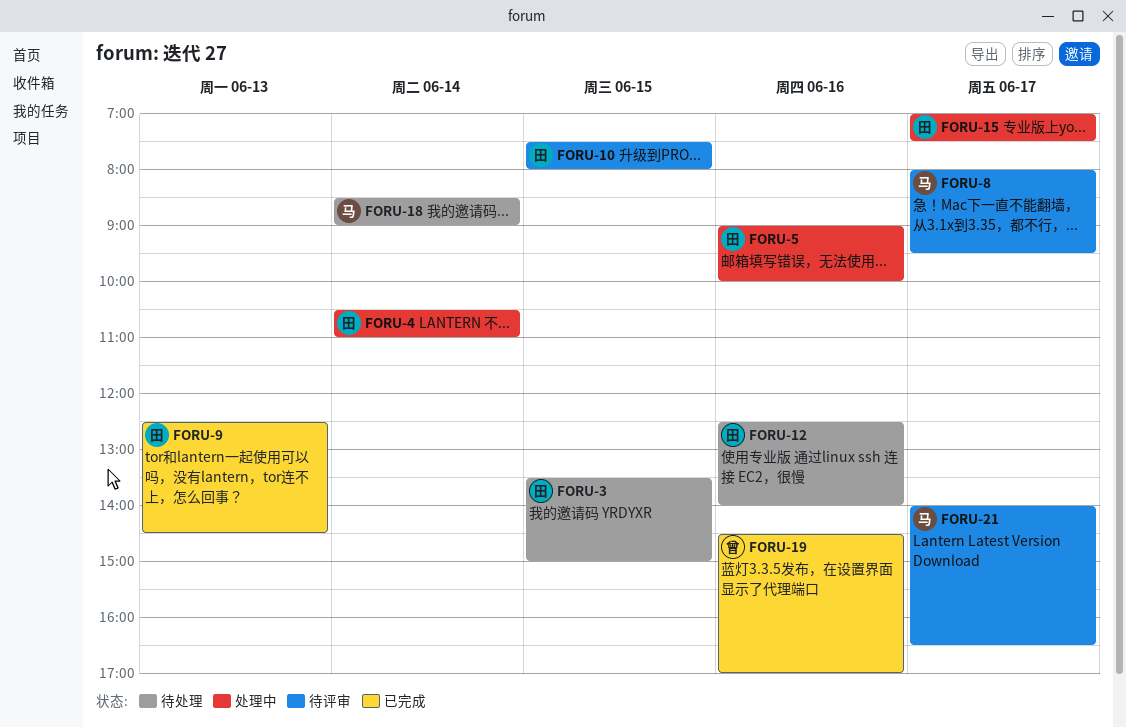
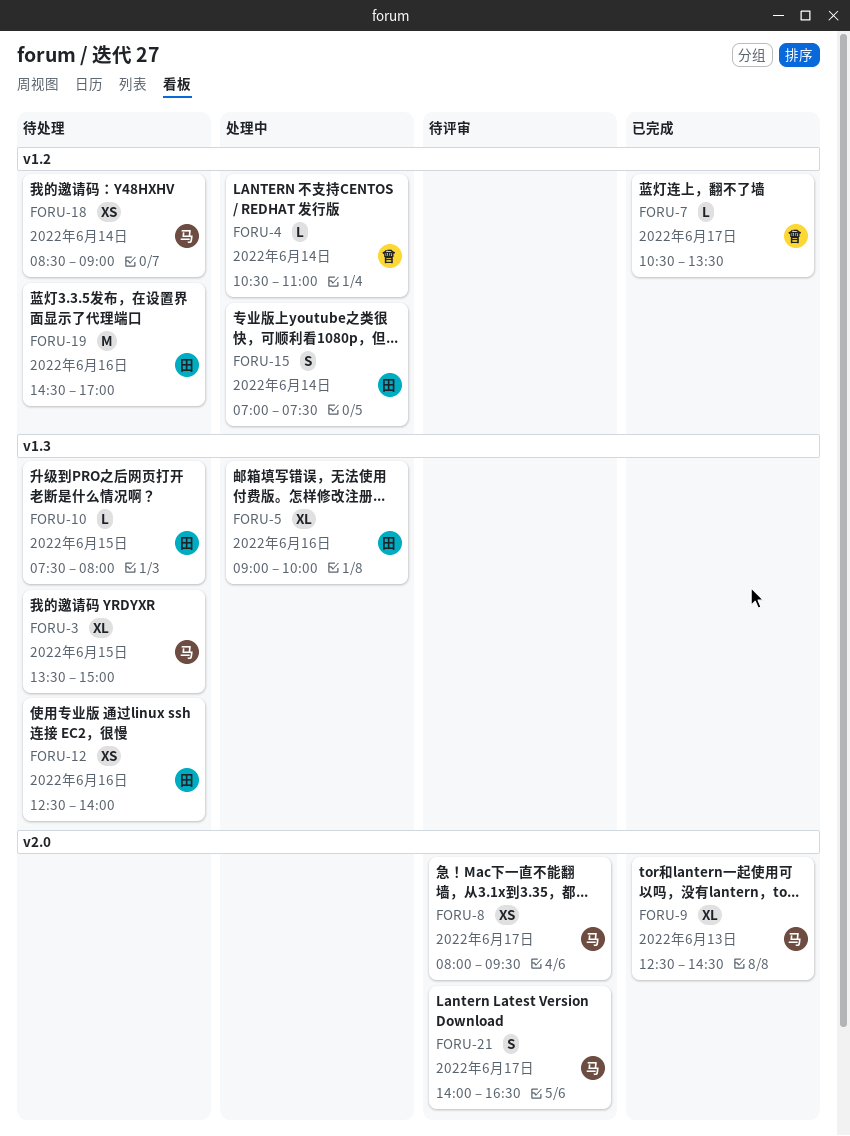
FORU-3, owner: 田 -> 马
FORU-4, owner: 田 -> 曾
FORU-7: none -> present
FORU-9, owner: 田 -> 马
FORU-10, status: 待评审 -> 待处理
FORU-15, day: Jun 17 -> Jun 14
FORU-19, status: 已完成 -> 待处理
FORU-19, owner: 曾 -> 田

